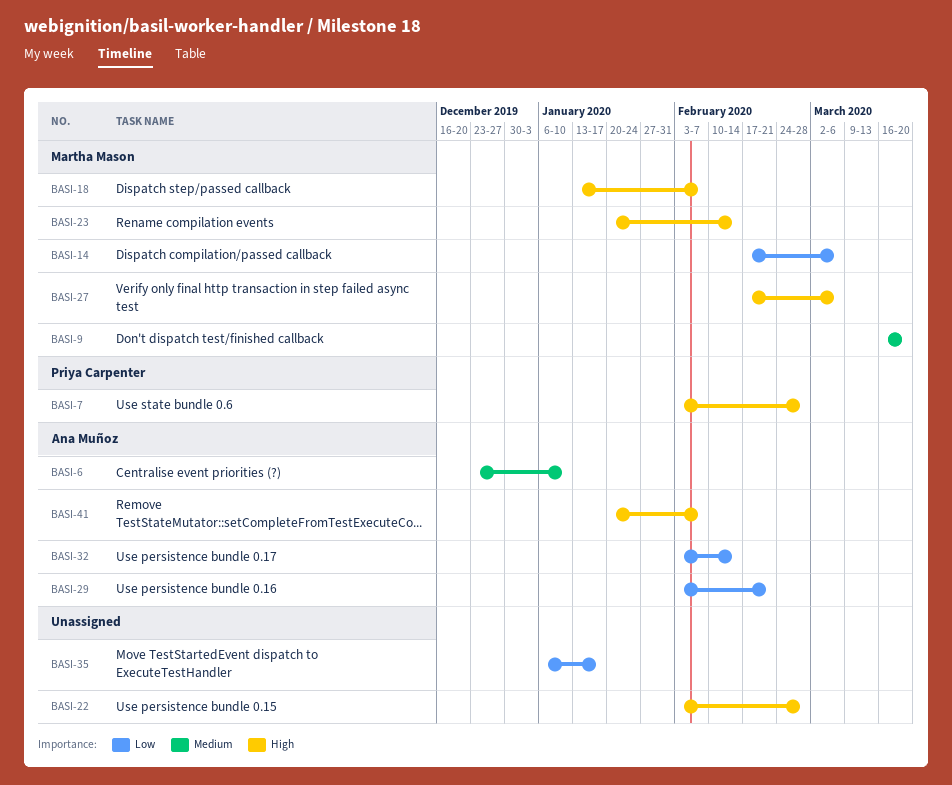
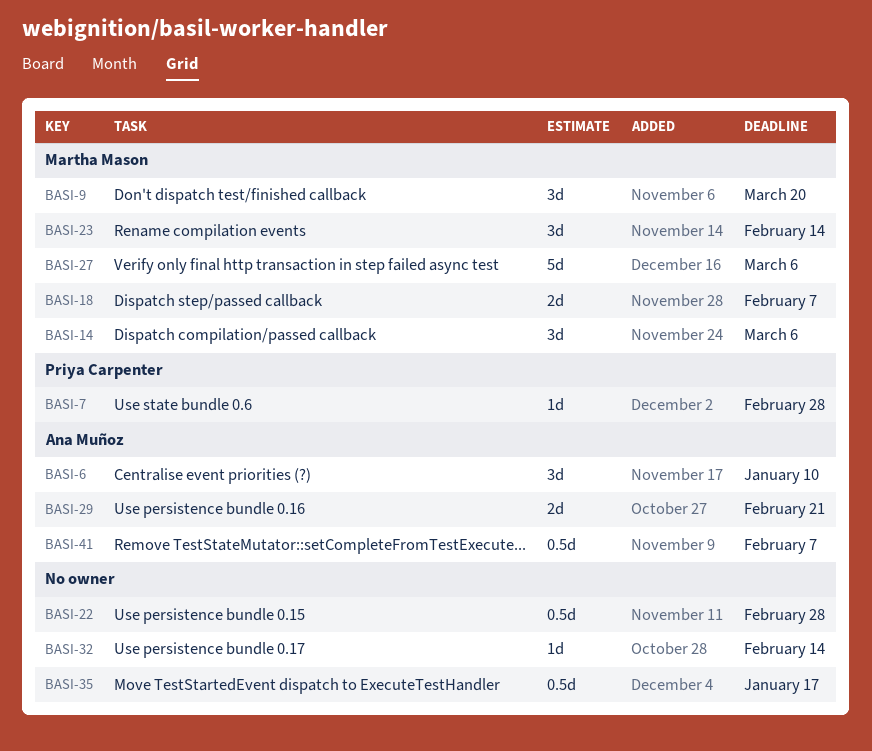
BASI-32, owner: Ana Muñoz -> none

